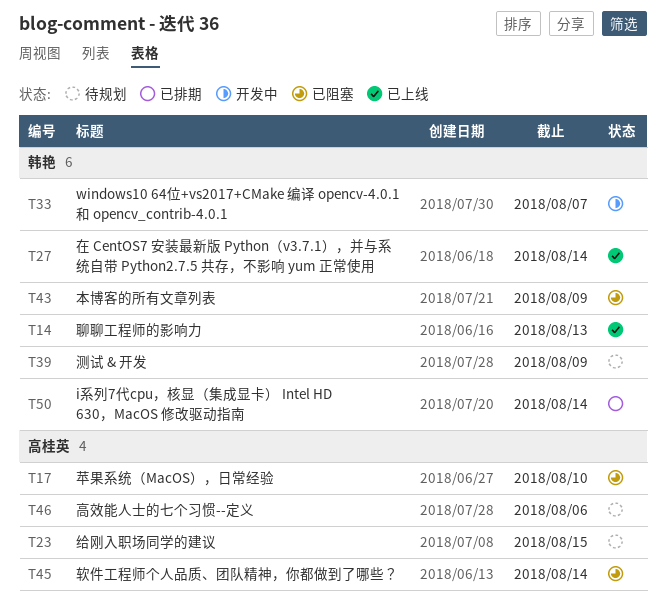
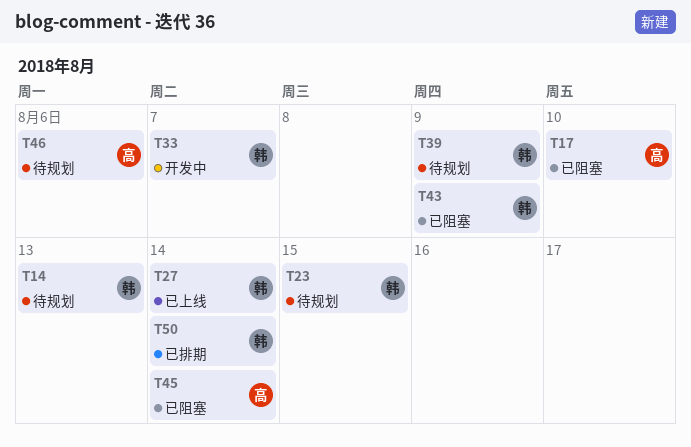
T14, status: 已上线 -> 待规划
T23, owner: 高桂英 -> 韩艳

